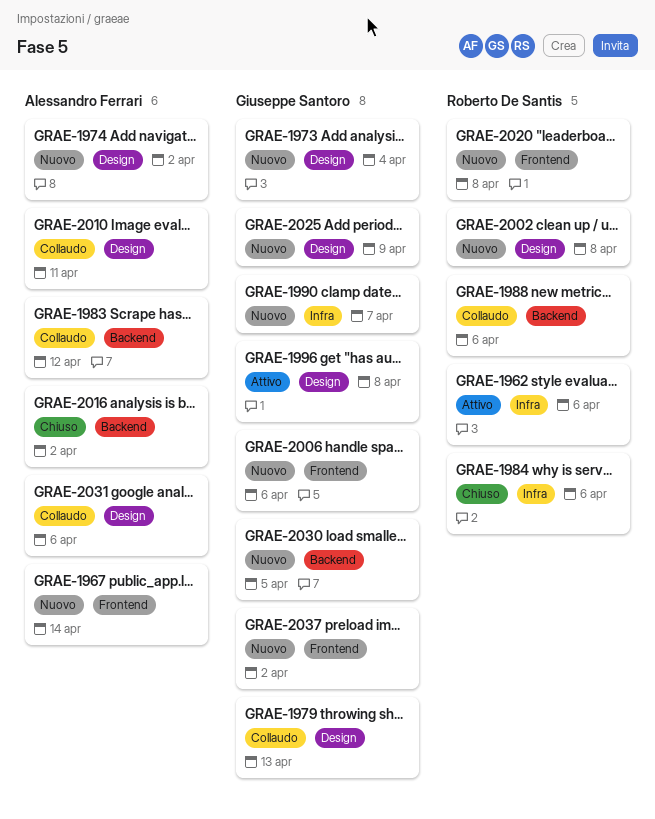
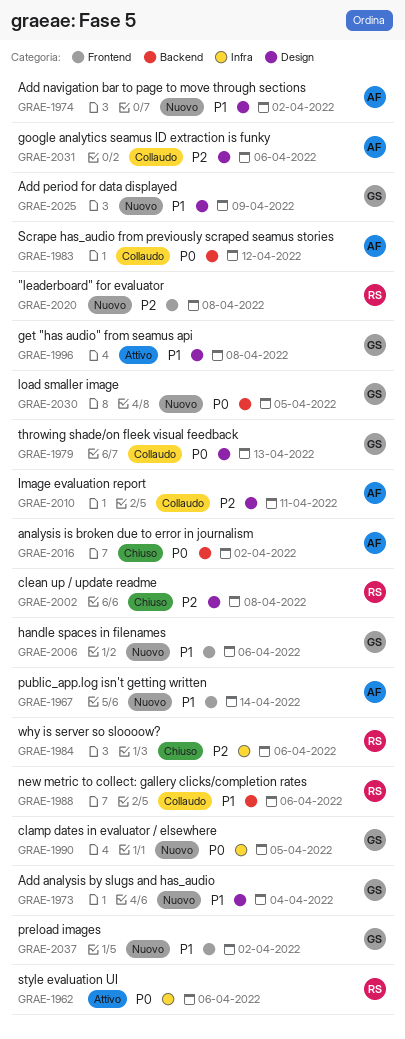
GRAE-1990, due: Apr 7 -> Apr 5
GRAE-2002, status: Nuovo -> Chiuso

